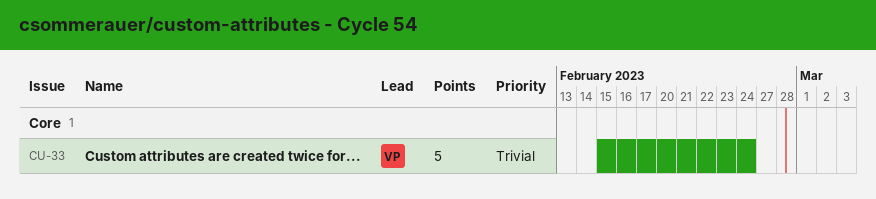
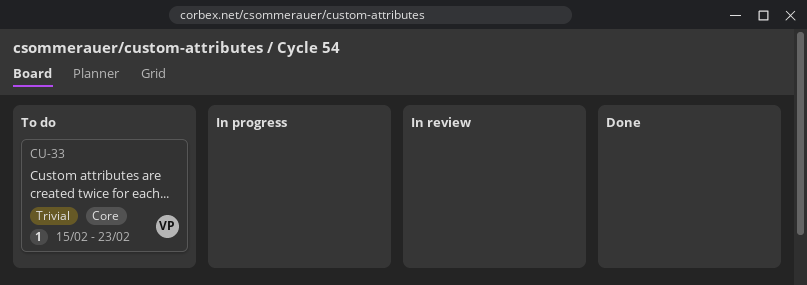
CU-33, estimate: 5 -> 1
CU-33, due: Feb 24 -> Feb 23

